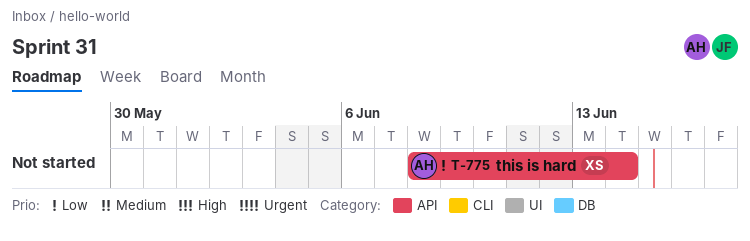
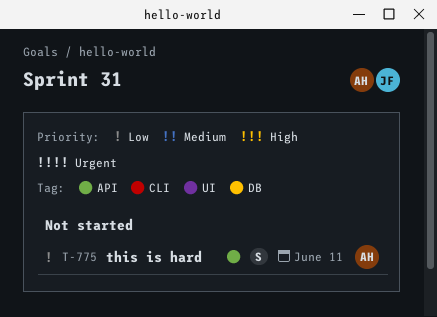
T-775, estimate: XS -> S
T-775, due: Jun 14 -> Jun 11

